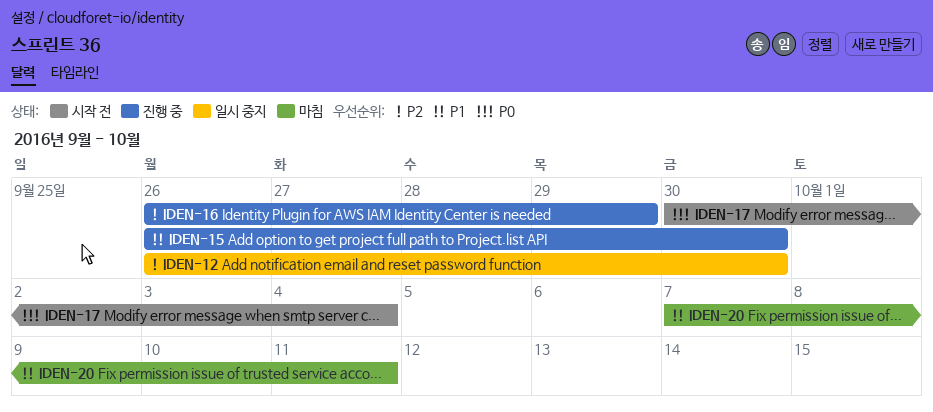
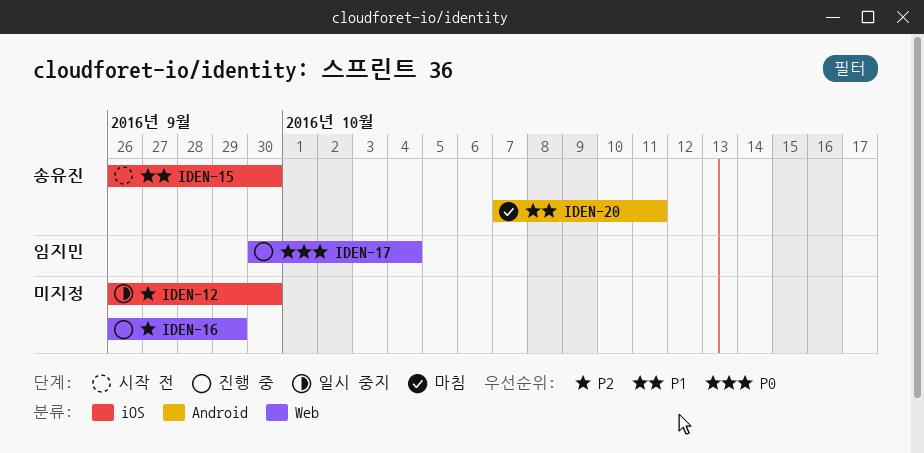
IDEN-15, status: 진행 중 -> 시작 전
IDEN-17, status: 시작 전 -> 진행 중

